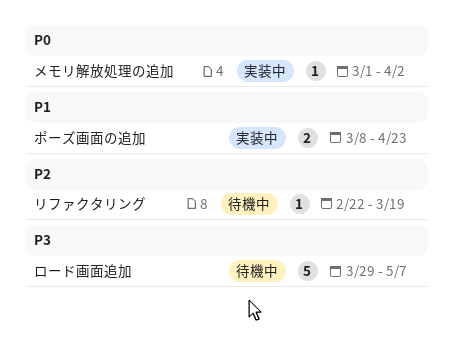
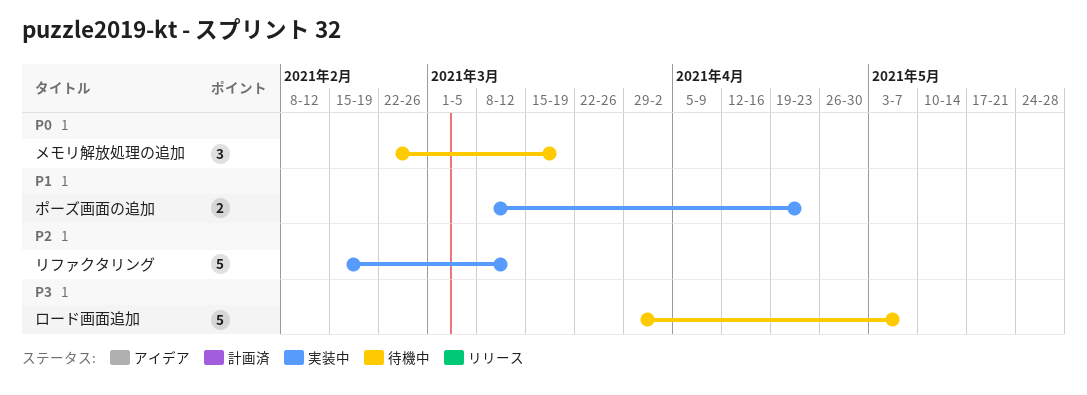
メモリ解放処理の追加, status: 実装中 -> 待機中
メモリ解放処理の追加, estimate: 1 -> 3
メモリ解放処理の追加, start: Mar 1 -> Feb 22
メモリ解放処理の追加, due: Apr 2 -> Mar 19
リファクタリング, status: 待機中 -> 実装中
リファクタリング, estimate: 1 -> 5
リファクタリング, start: Feb 22 -> Feb 15
リファクタリング, due: Mar 19 -> Mar 12

